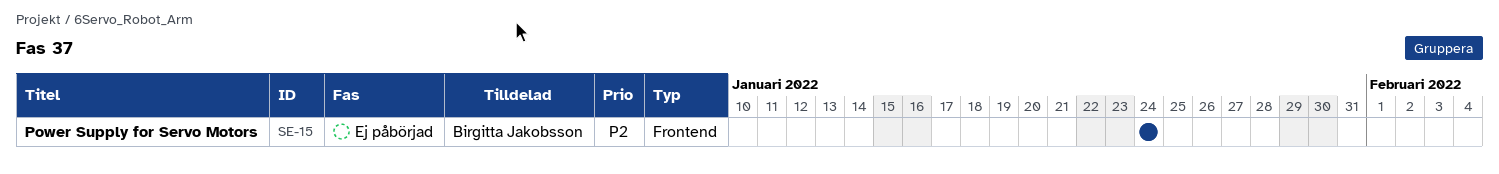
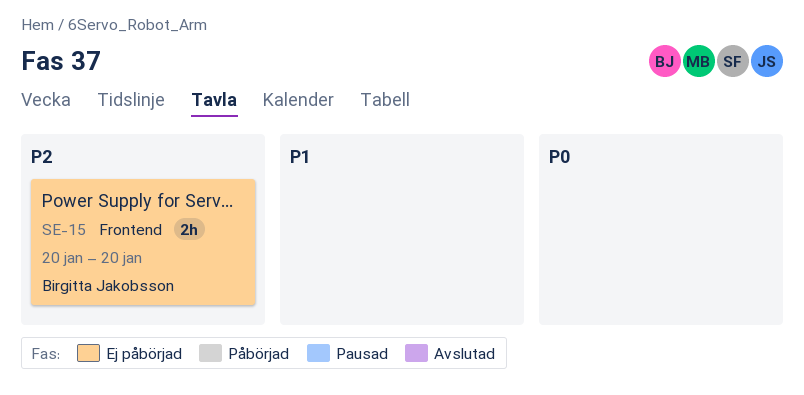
SE-15, start: Jan 24 -> Jan 20
SE-15, due: Jan 24 -> Jan 20

